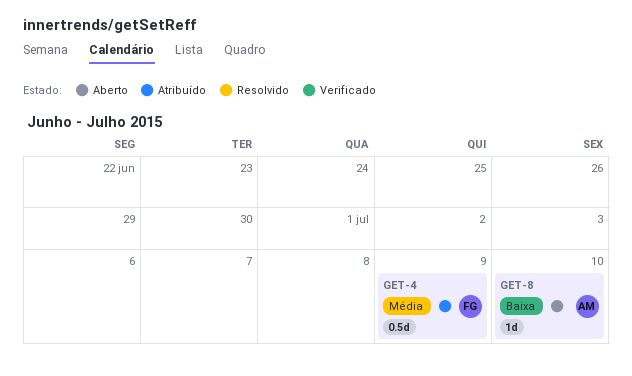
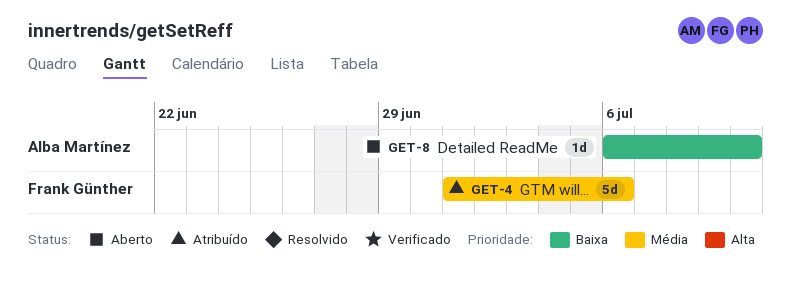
GET-4, estimate: 0.5d -> 5d
GET-4, due: Jul 9 -> Jul 6

